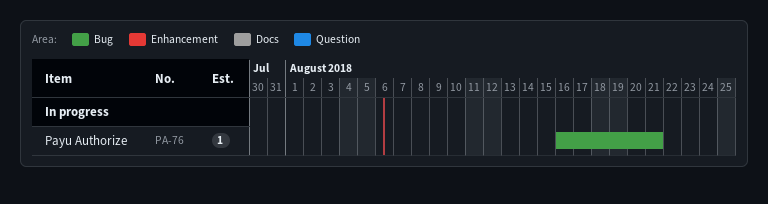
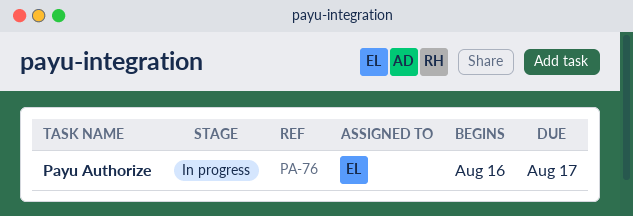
PA-76, due: Aug 21 -> Aug 17

